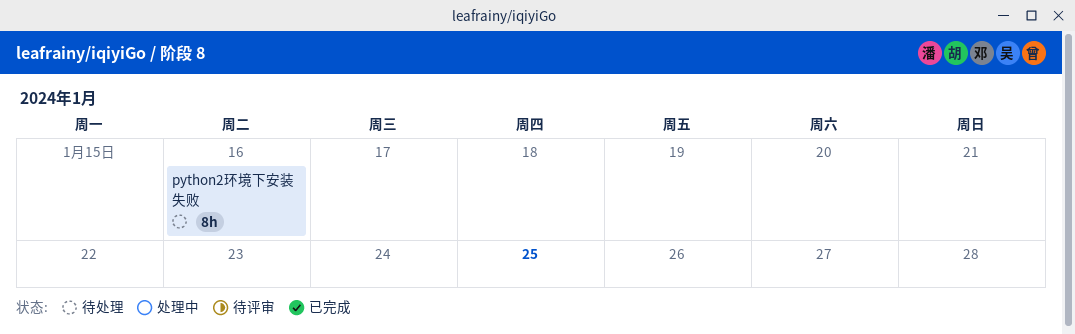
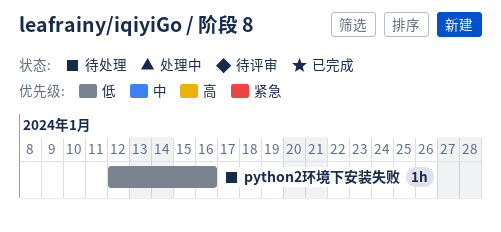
python2环境下安装失败, estimate: 8h -> 1h

